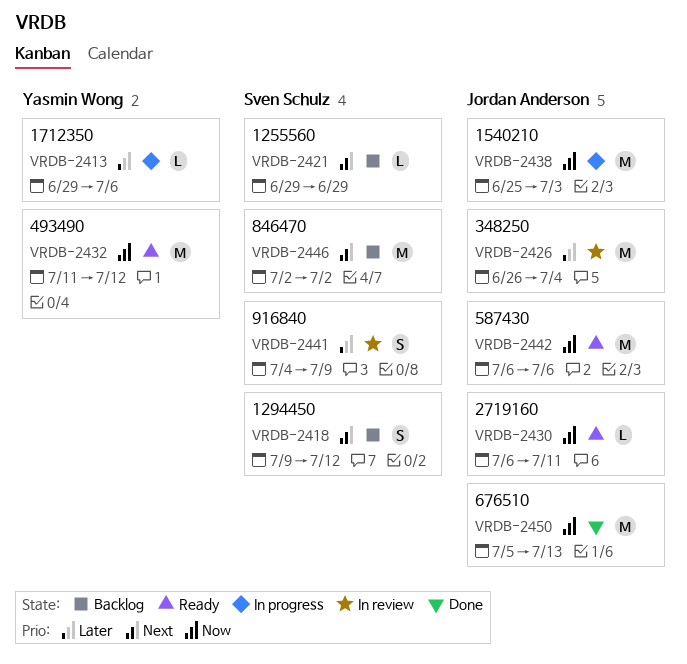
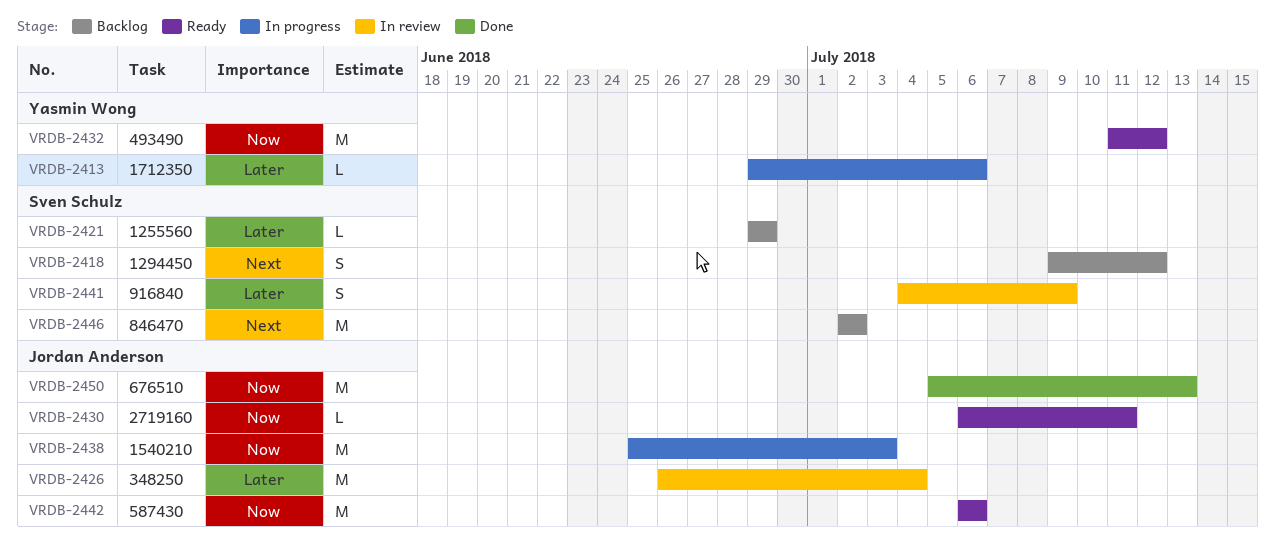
VRDB-2421, priority: Next -> Later

